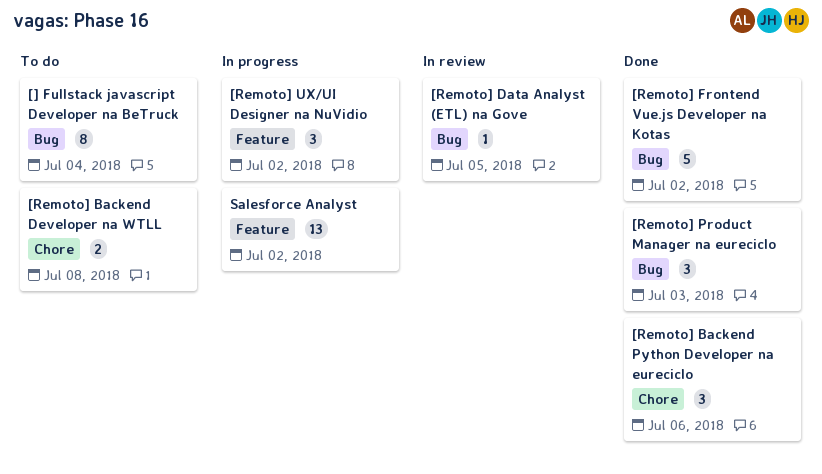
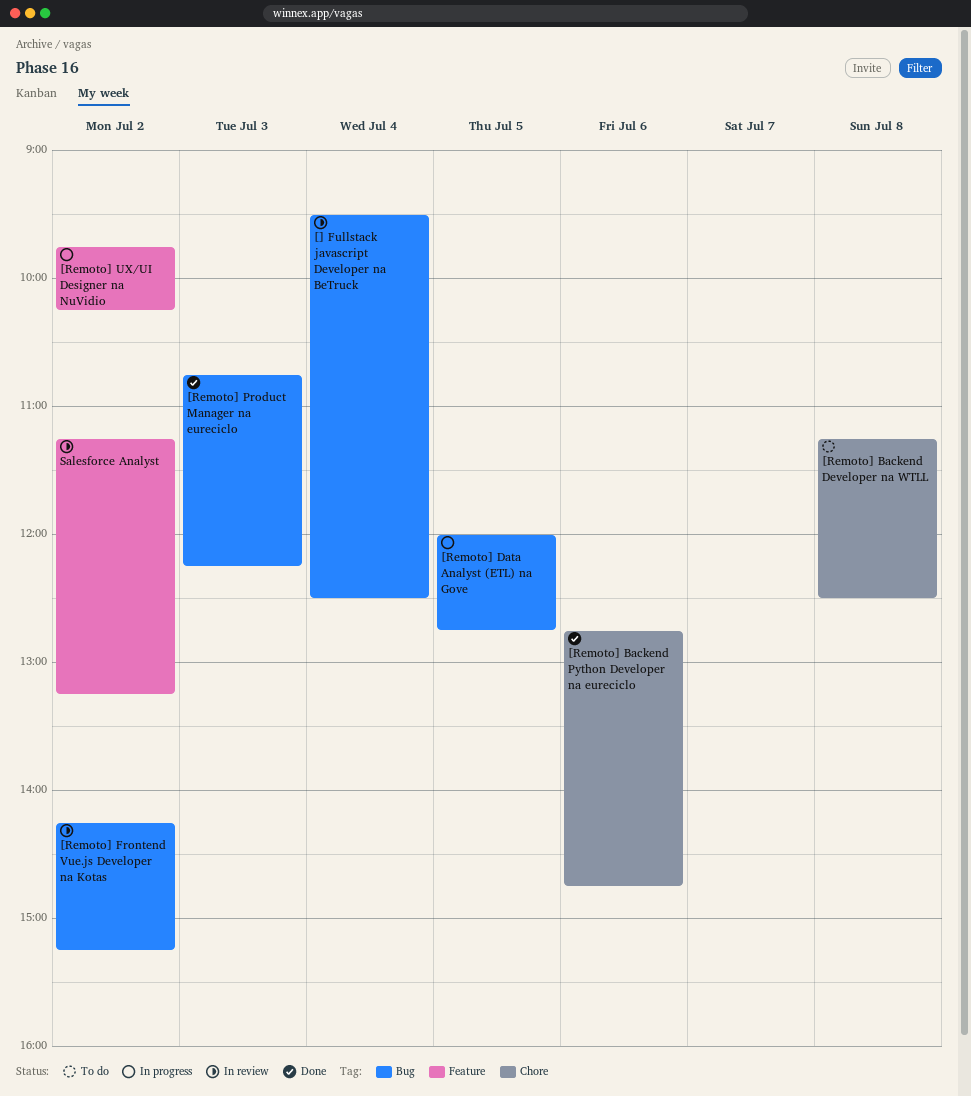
[] Fullstack javascript Developer na BeTruck, status: To do -> In review
[Remoto] Data Analyst (ETL) na Gove, status: In review -> In progress
[Remoto] Frontend Vue.js Developer na Kotas, status: Done -> In review
Salesforce Analyst, status: In progress -> In review

